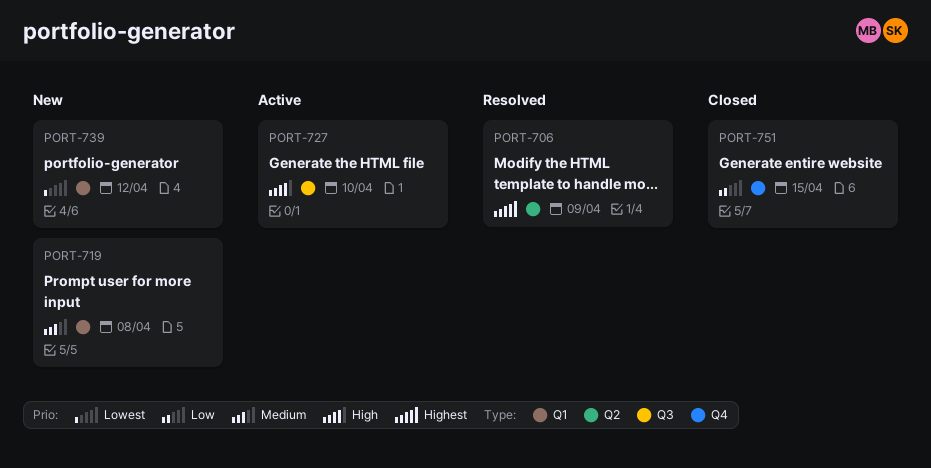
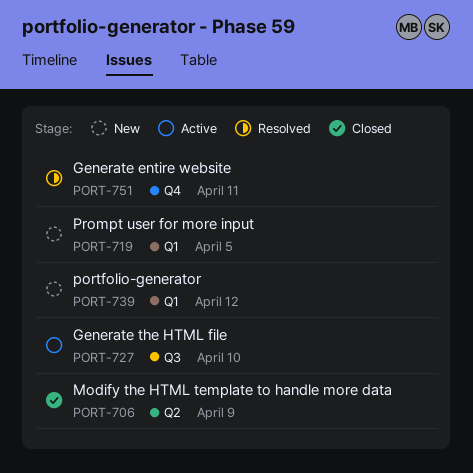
PORT-706, status: Resolved -> Closed
PORT-719, due: Apr 8 -> Apr 5
PORT-751, status: Closed -> Resolved
PORT-751, due: Apr 15 -> Apr 11

